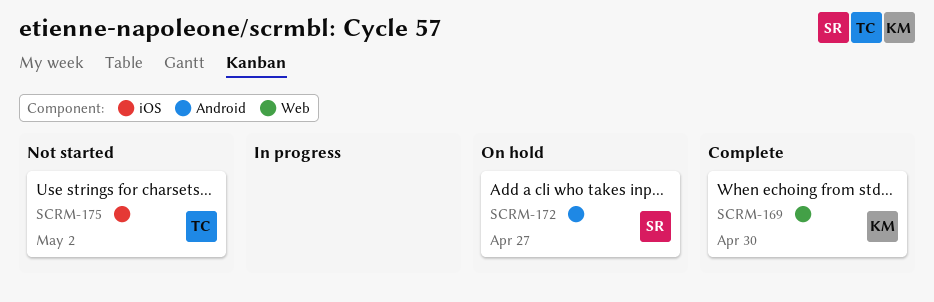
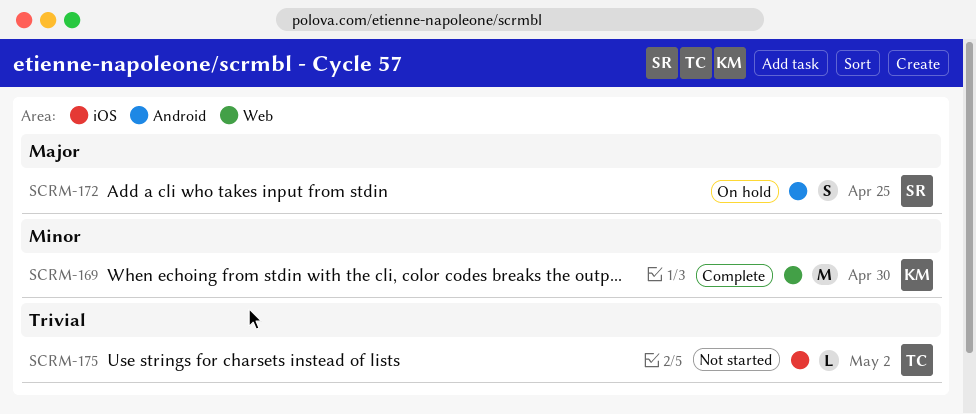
SCRM-172, due: Apr 27 -> Apr 25

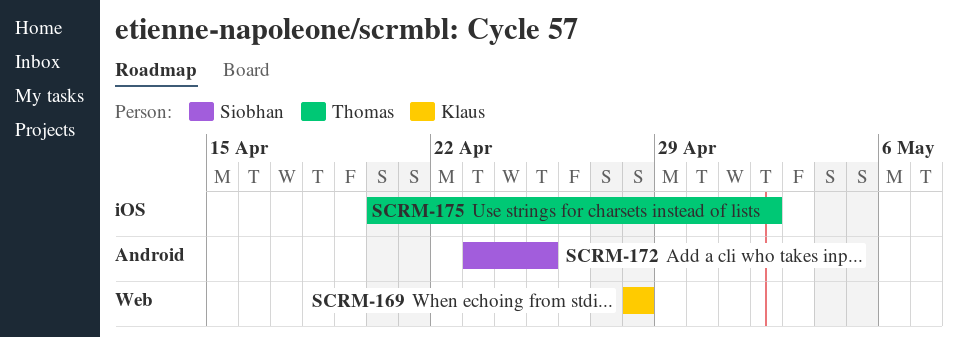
SCRM-169, due: Apr 30 -> Apr 28

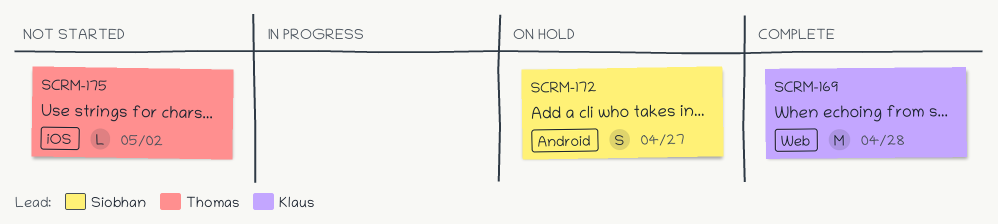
SCRM-172, due: Apr 25 -> Apr 27

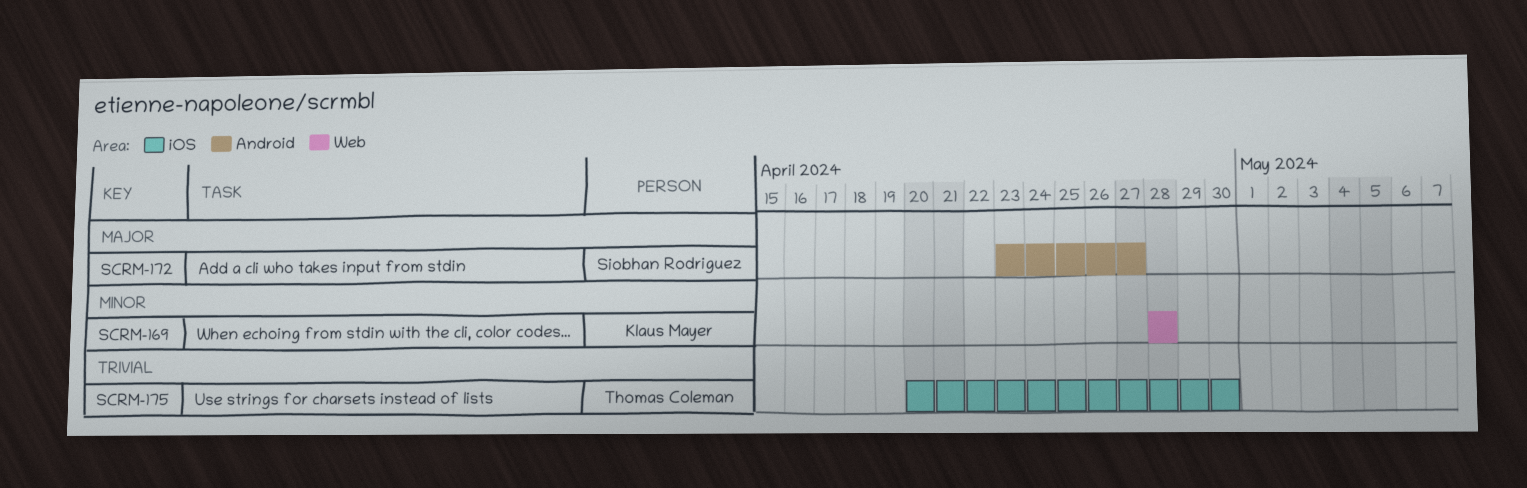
SCRM-175, due: May 2 -> Apr 30

